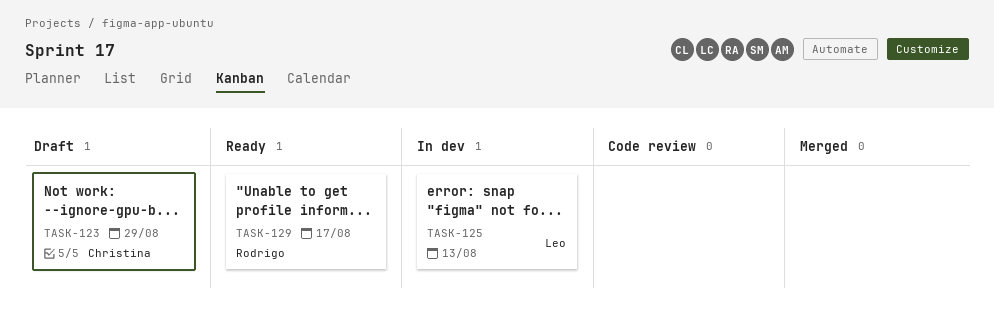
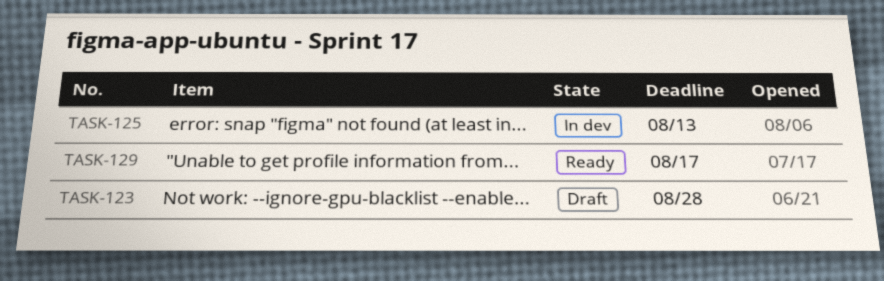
TASK-123, due: Aug 29 -> Aug 28

